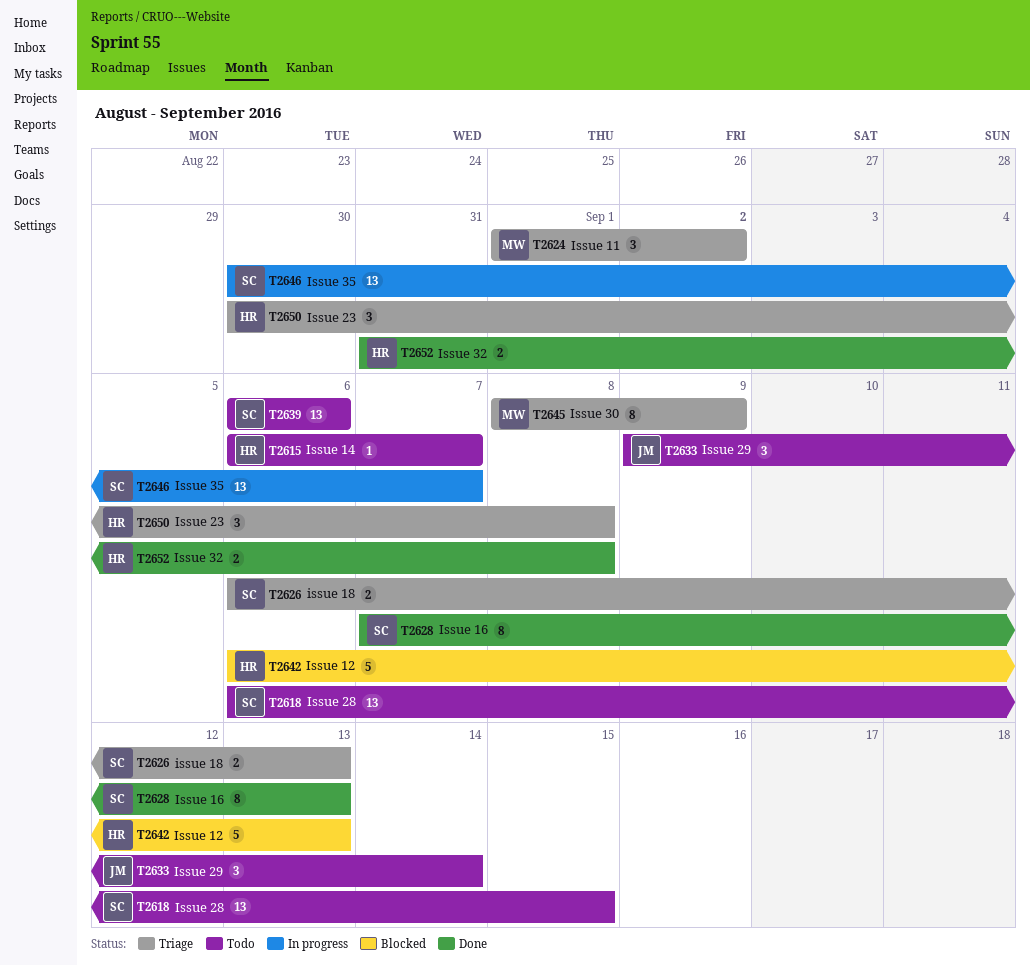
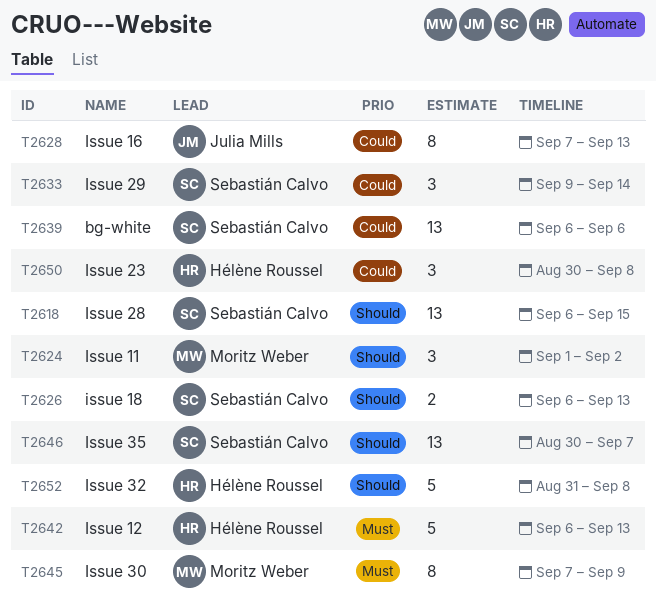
T2615: present -> none
T2628, owner: Sebastián Calvo -> Julia Mills
T2633, owner: Julia Mills -> Sebastián Calvo
T2645, start: Sep 8 -> Sep 7
T2652, estimate: 2 -> 5

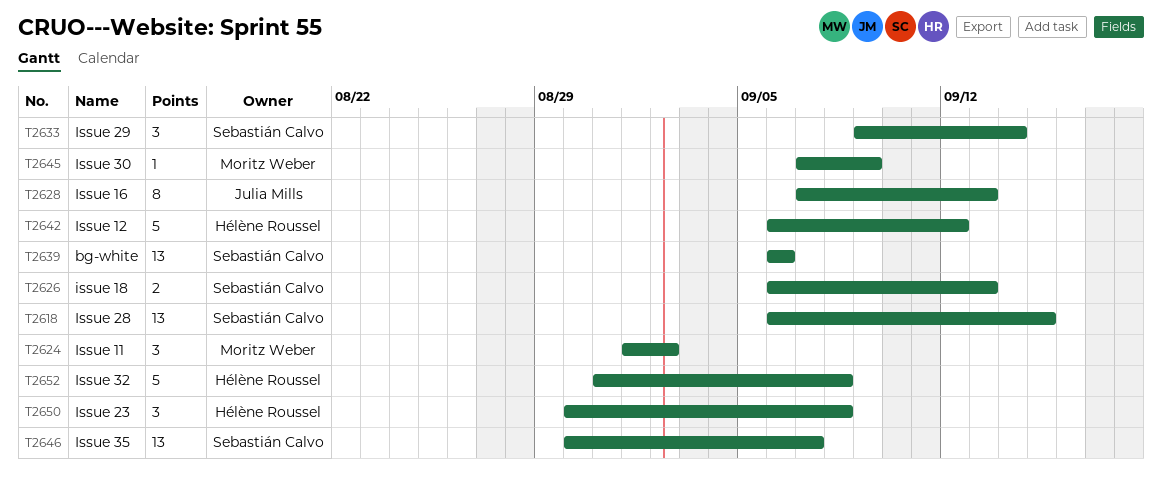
T2642, due: Sep 13 -> Sep 12
T2645, estimate: 8 -> 1

